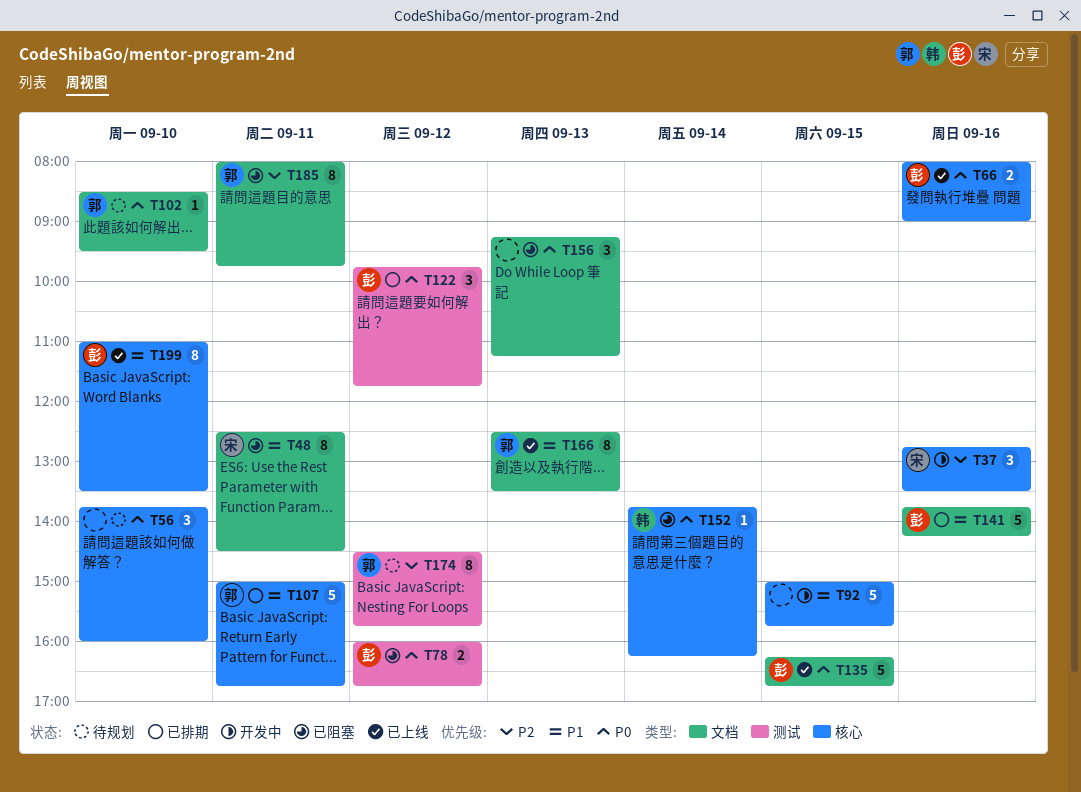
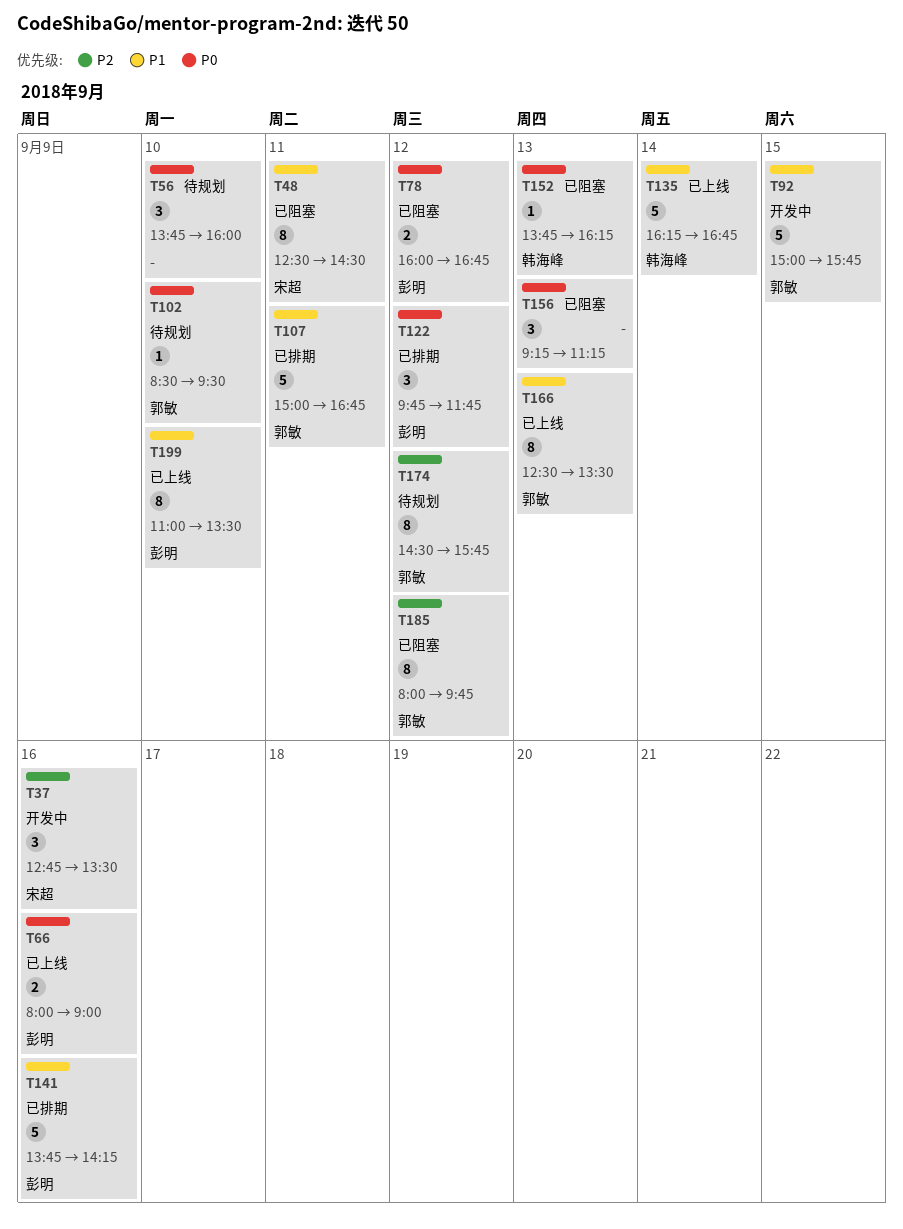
T92, owner: none -> 郭敏
T135, owner: 彭明 -> 韩海峰
T135, priority: P0 -> P1
T135, day: Sep 15 -> Sep 14
T152, day: Sep 14 -> Sep 13
T185, day: Sep 11 -> Sep 12

